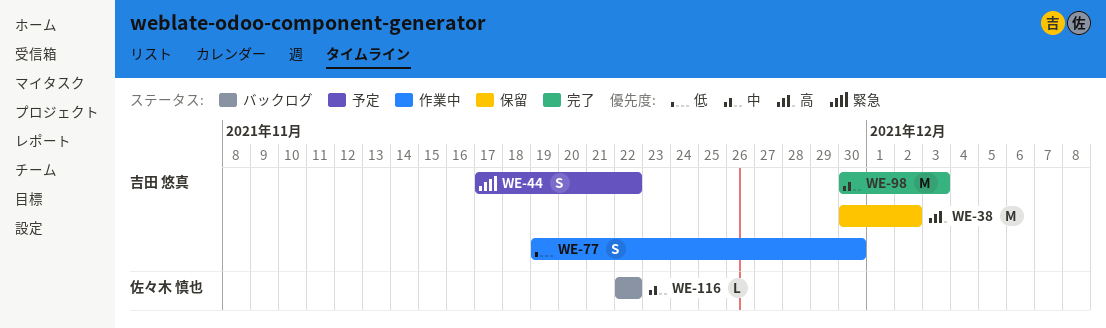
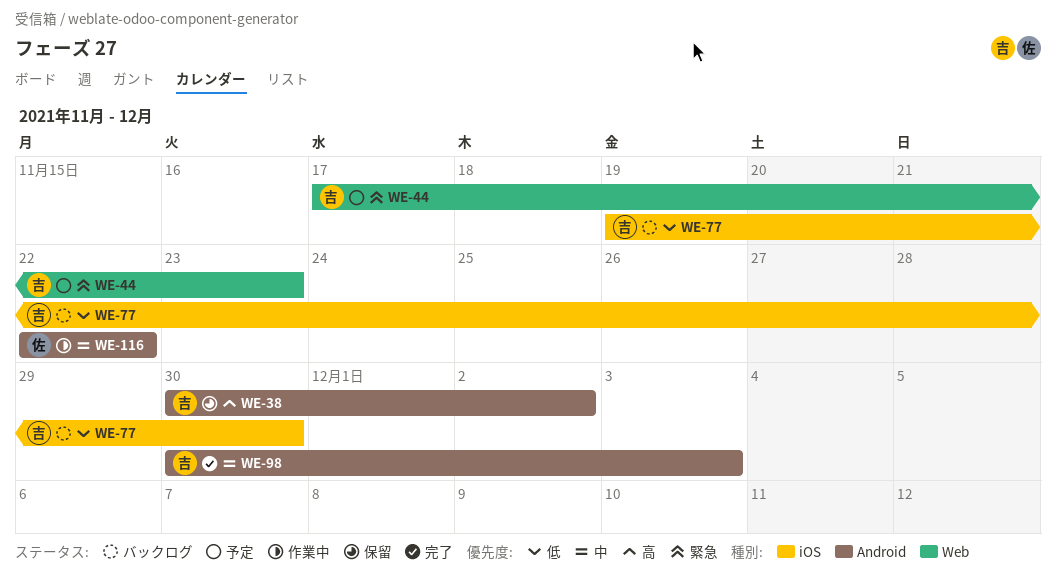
WE-44, due: Nov 22 -> Nov 23
WE-77, status: 作業中 -> バックログ
WE-116, status: バックログ -> 作業中

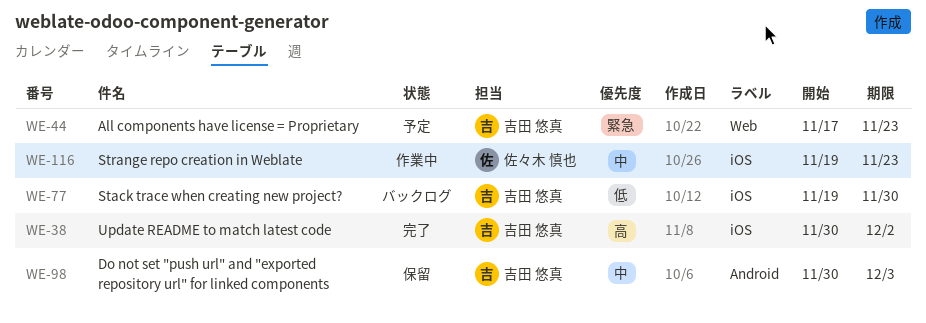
WE-38, status: 保留 -> 完了
WE-38, label: Android -> iOS
WE-98, status: 完了 -> 保留
WE-116, label: Android -> iOS
WE-116, start: Nov 22 -> Nov 19
WE-116, due: Nov 22 -> Nov 23

